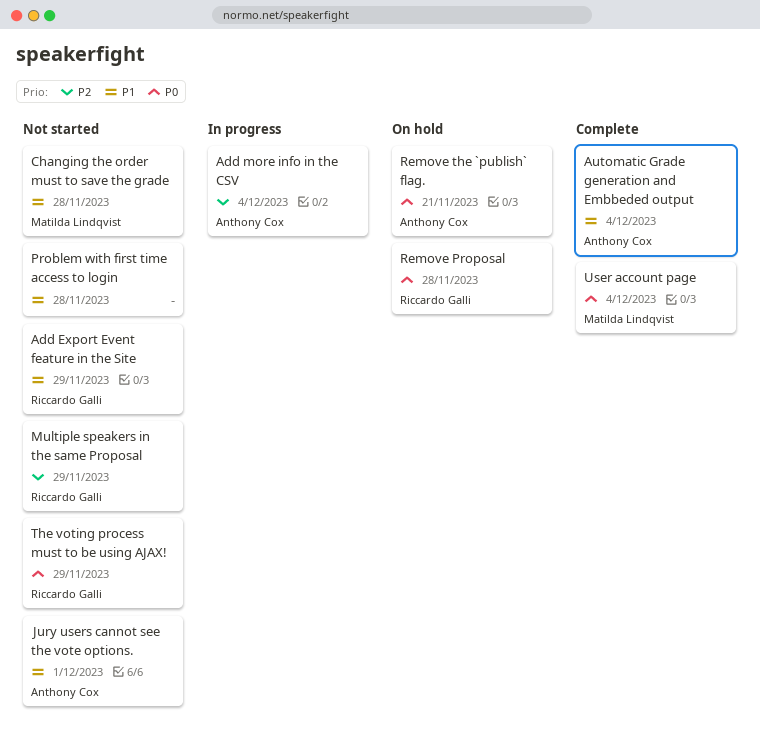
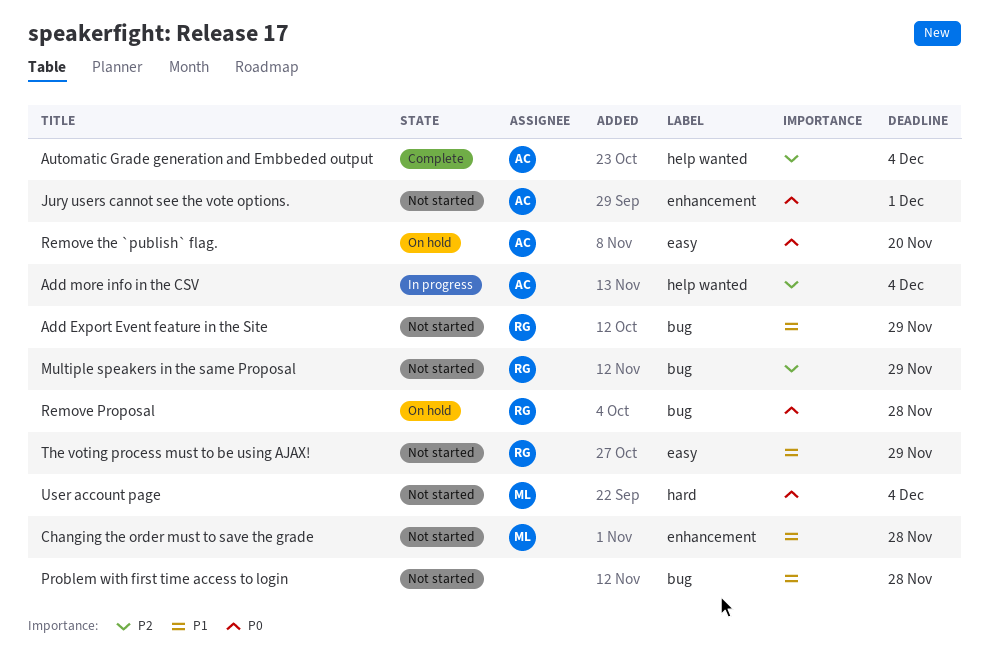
Automatic Grade generation and Embbeded output, priority: P1 -> P2
Jury users cannot see the vote options., priority: P1 -> P0
Remove the `publish` flag., due: Nov 21 -> Nov 20
The voting process must to be using AJAX!, priority: P0 -> P1
User account page, status: Complete -> Not started

